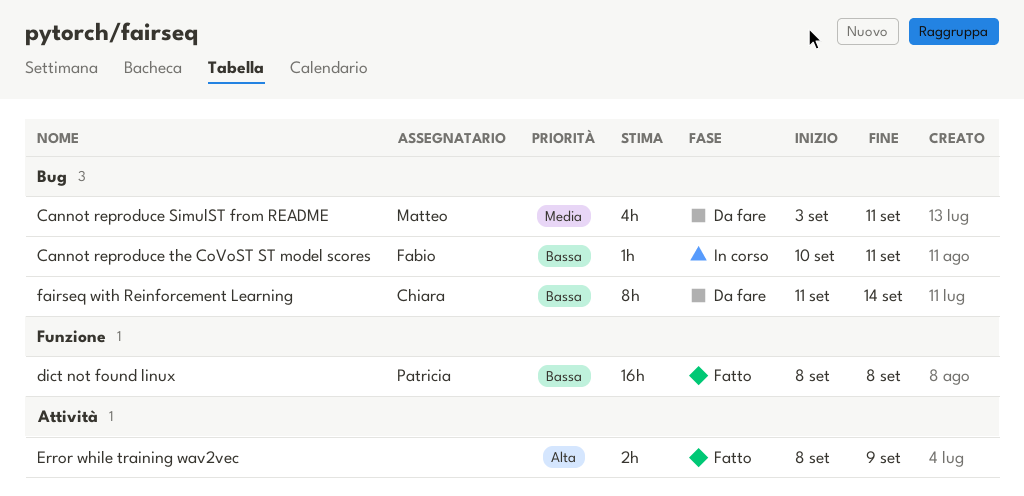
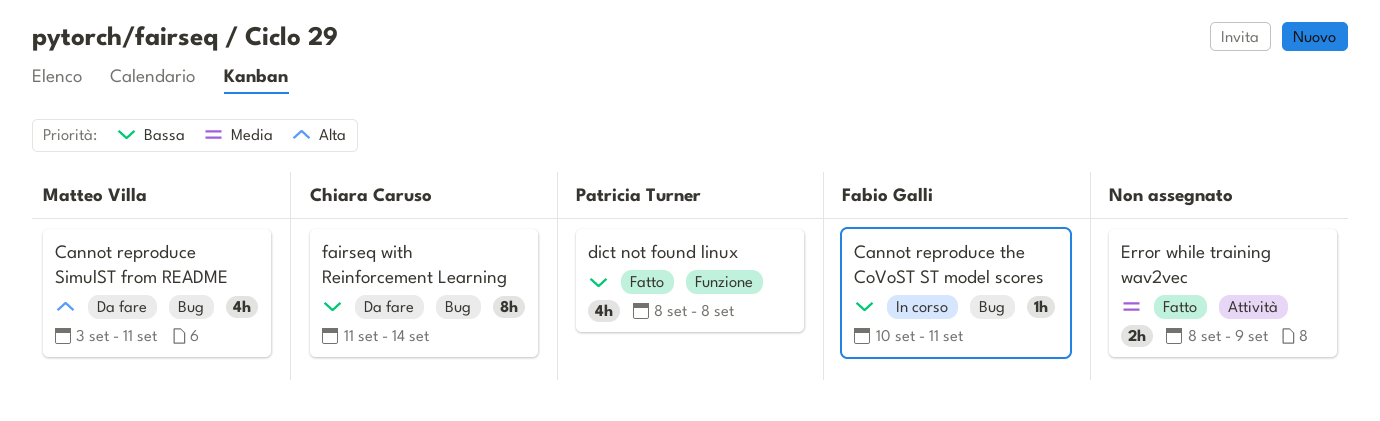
Cannot reproduce SimulST from README, priority: Media -> Alta
dict not found linux, estimate: 16h -> 4h
Error while training wav2vec, priority: Alta -> Media

